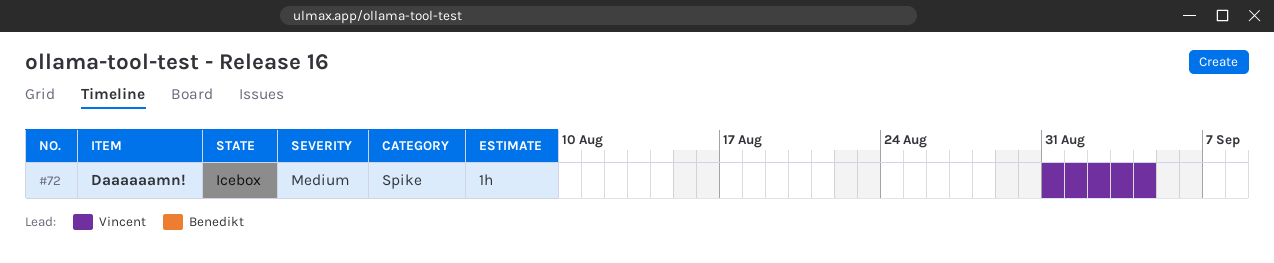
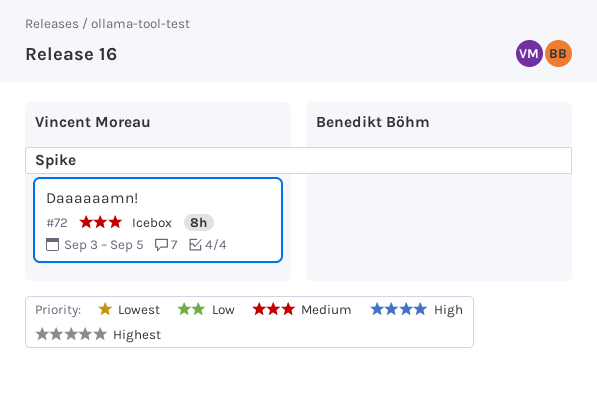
#72, estimate: 1h -> 8h
#72, start: Aug 31 -> Sep 3
#72, due: Sep 4 -> Sep 5

